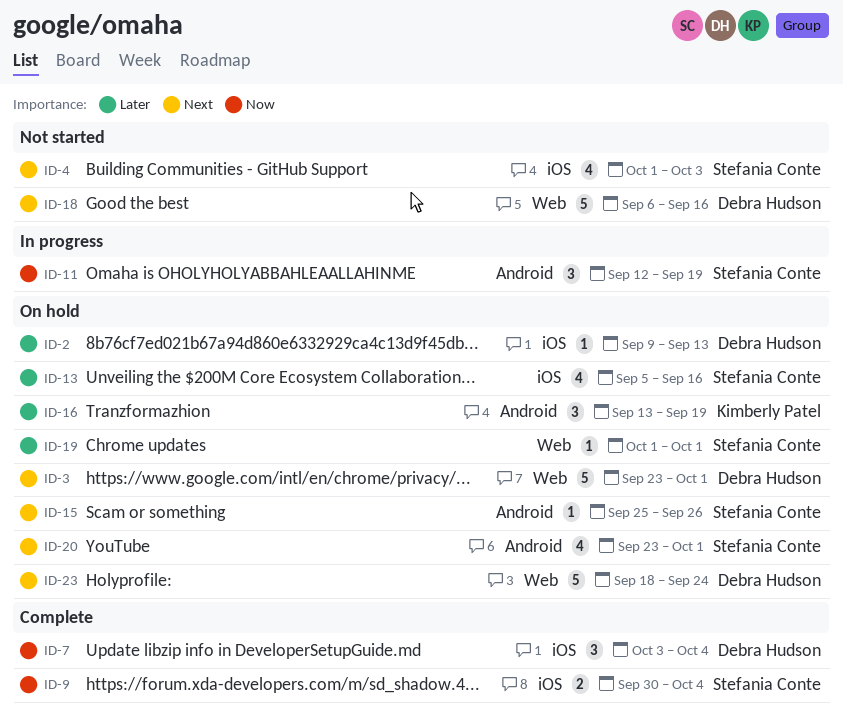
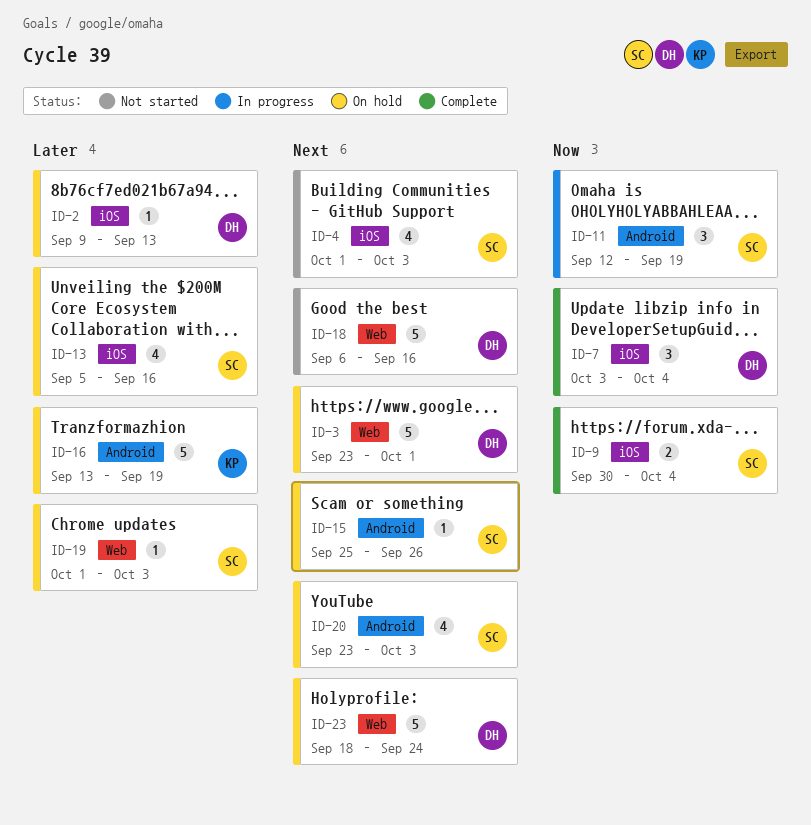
ID-16, estimate: 3 -> 5
ID-19, due: Oct 1 -> Oct 3
ID-20, due: Oct 1 -> Oct 3

